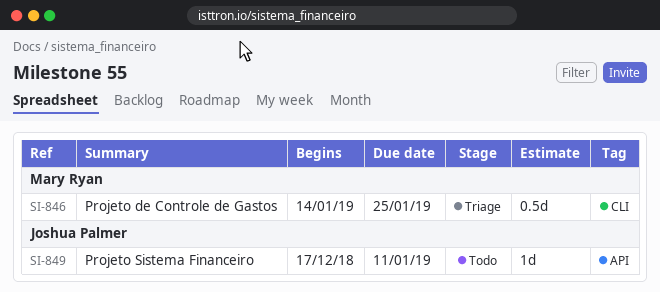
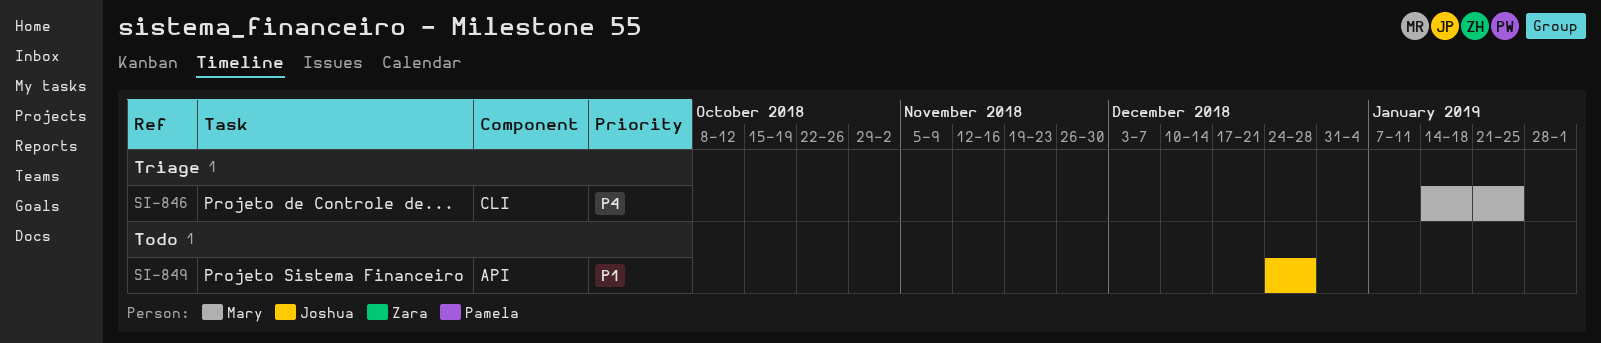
SI-849, start: Dec 17 -> Dec 24
SI-849, due: Jan 11 -> Dec 28

